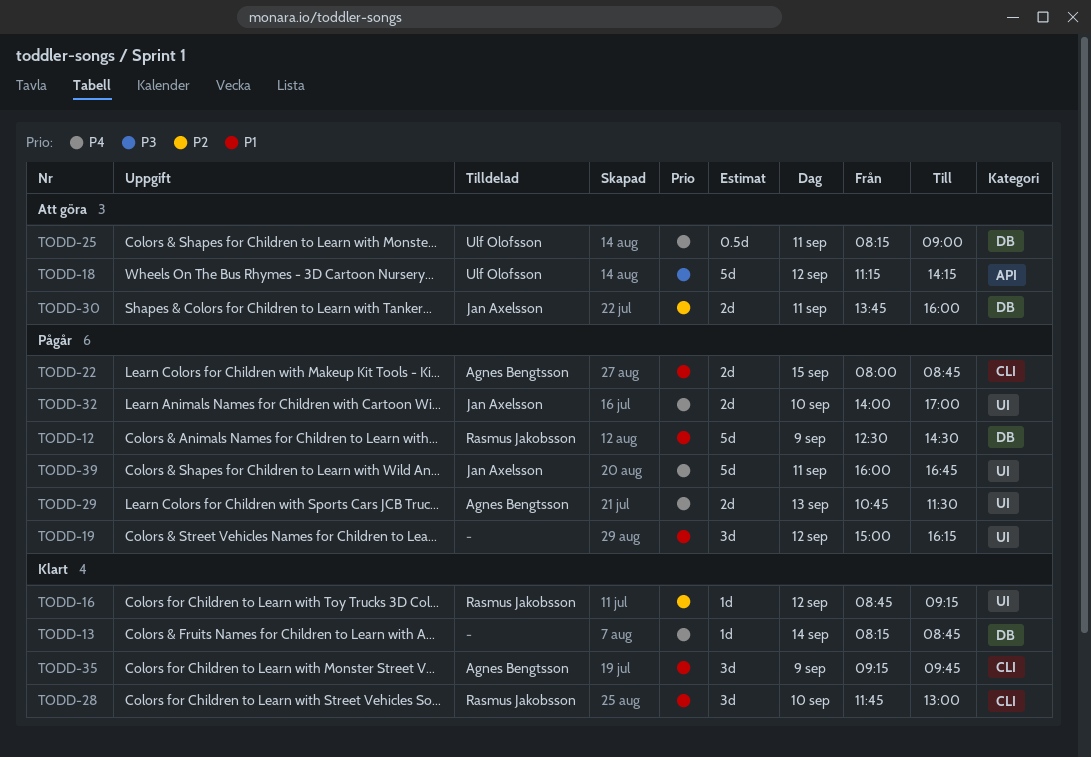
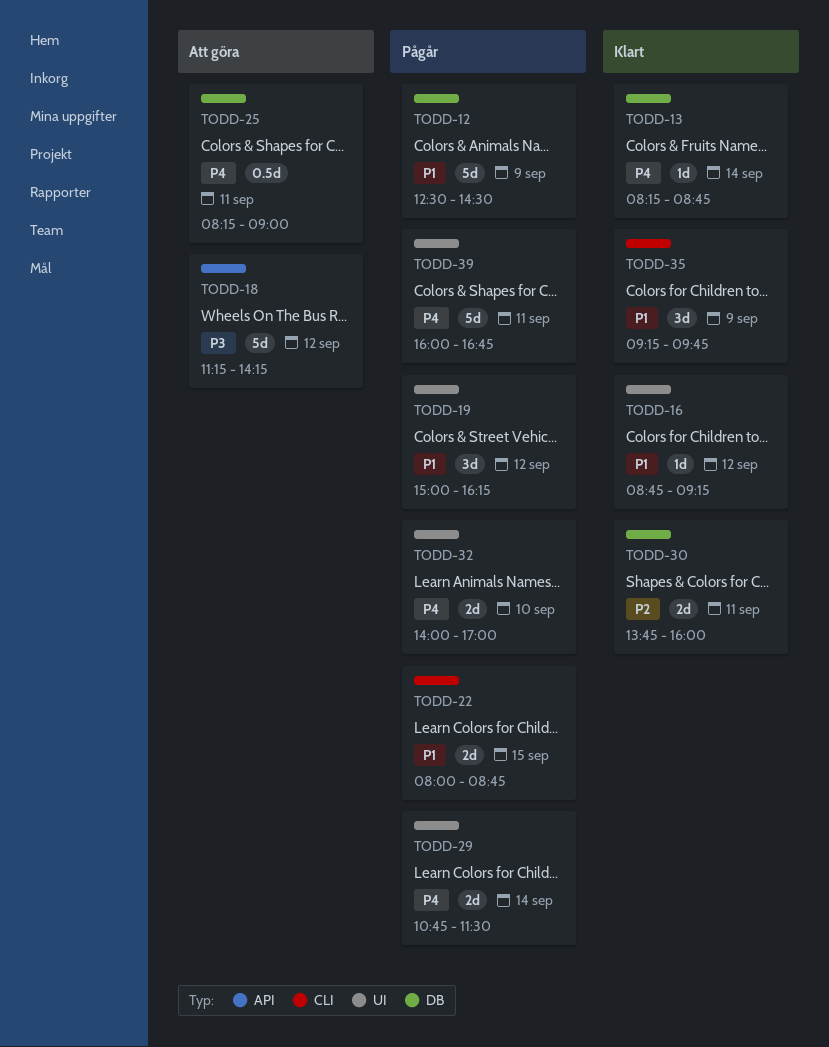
TODD-16, priority: P2 -> P1
TODD-28: present -> none
TODD-29, day: Sep 13 -> Sep 14
TODD-30, status: Att göra -> Klart

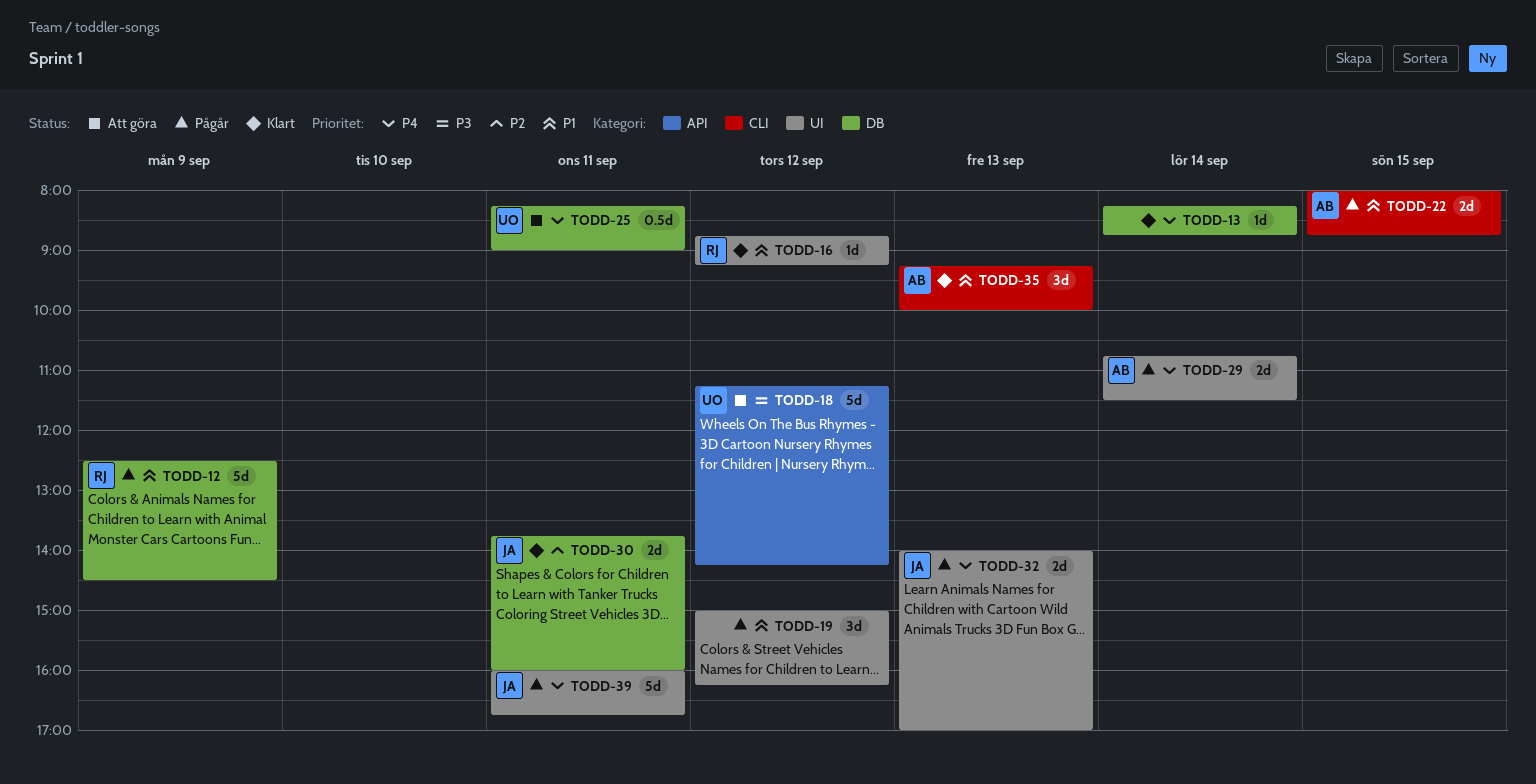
TODD-32, day: Sep 10 -> Sep 13
TODD-35, day: Sep 9 -> Sep 13
TODD-35, ends: 09:45 -> 10:00

